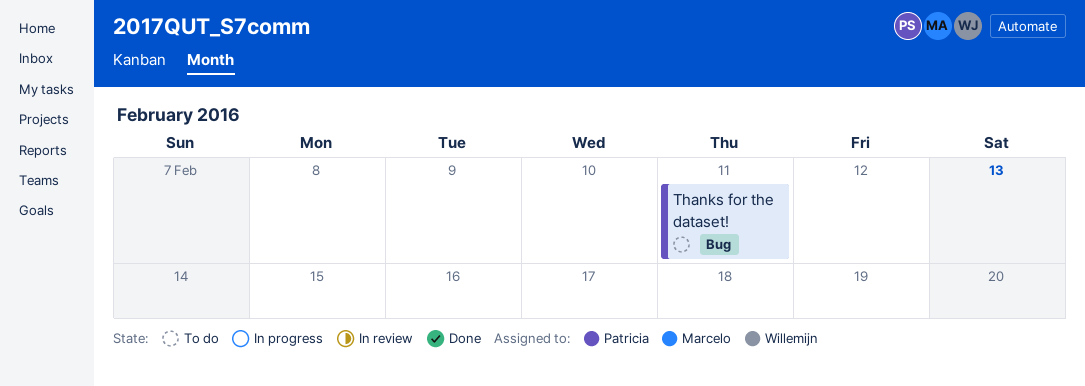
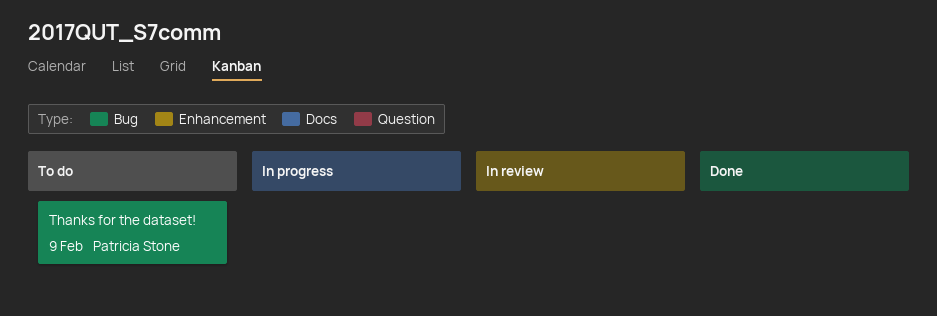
Thanks for the dataset!, due: Feb 11 -> Feb 9

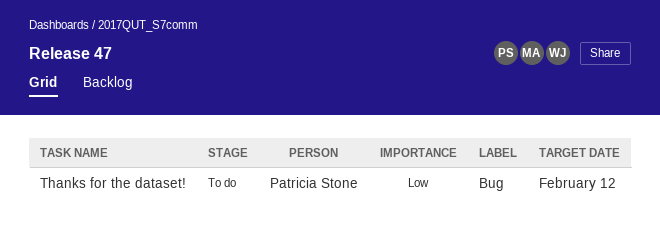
Thanks for the dataset!, due: Feb 9 -> Feb 12

